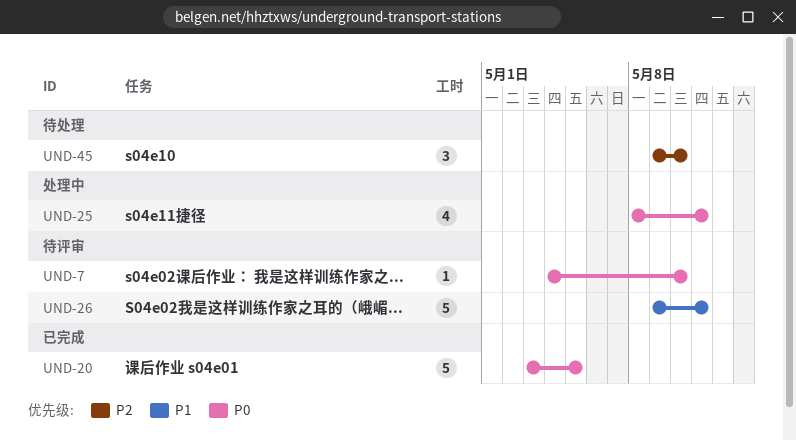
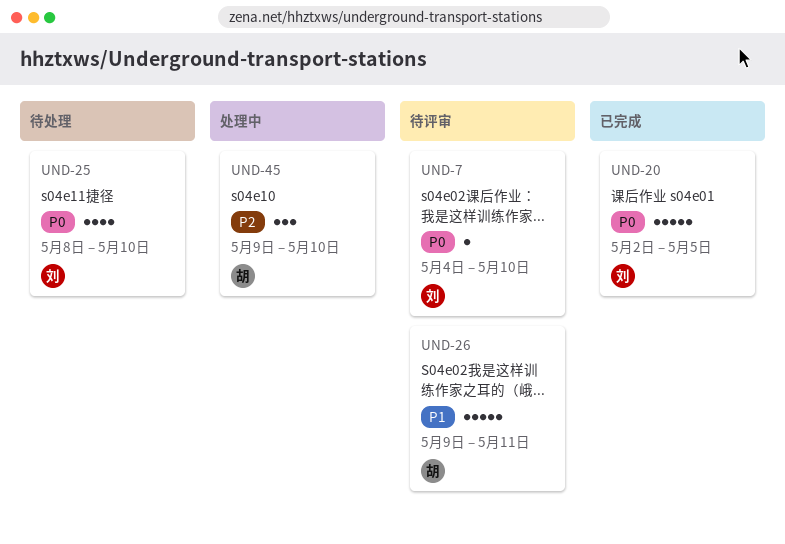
UND-20, start: May 3 -> May 2
UND-25, status: 处理中 -> 待处理
UND-25, due: May 11 -> May 10
UND-45, status: 待处理 -> 处理中

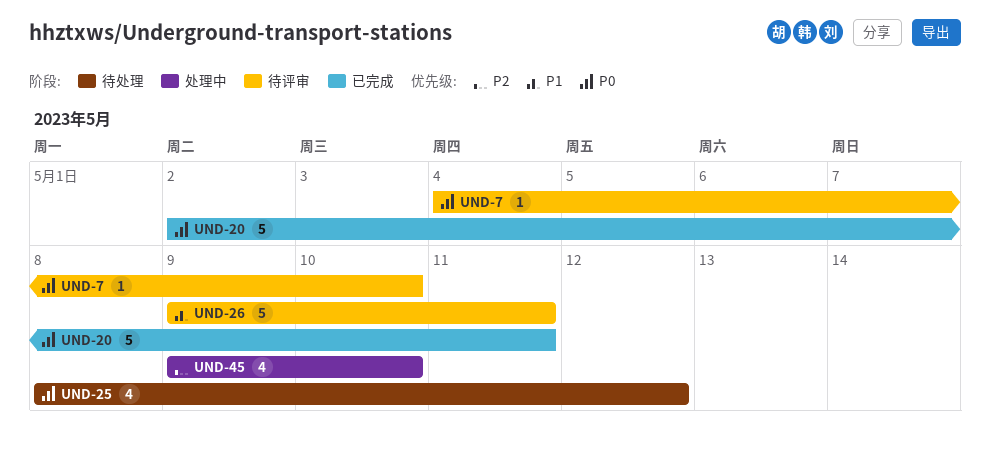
UND-20, due: May 5 -> May 11
UND-25, due: May 10 -> May 12
UND-45, estimate: 3 -> 4

